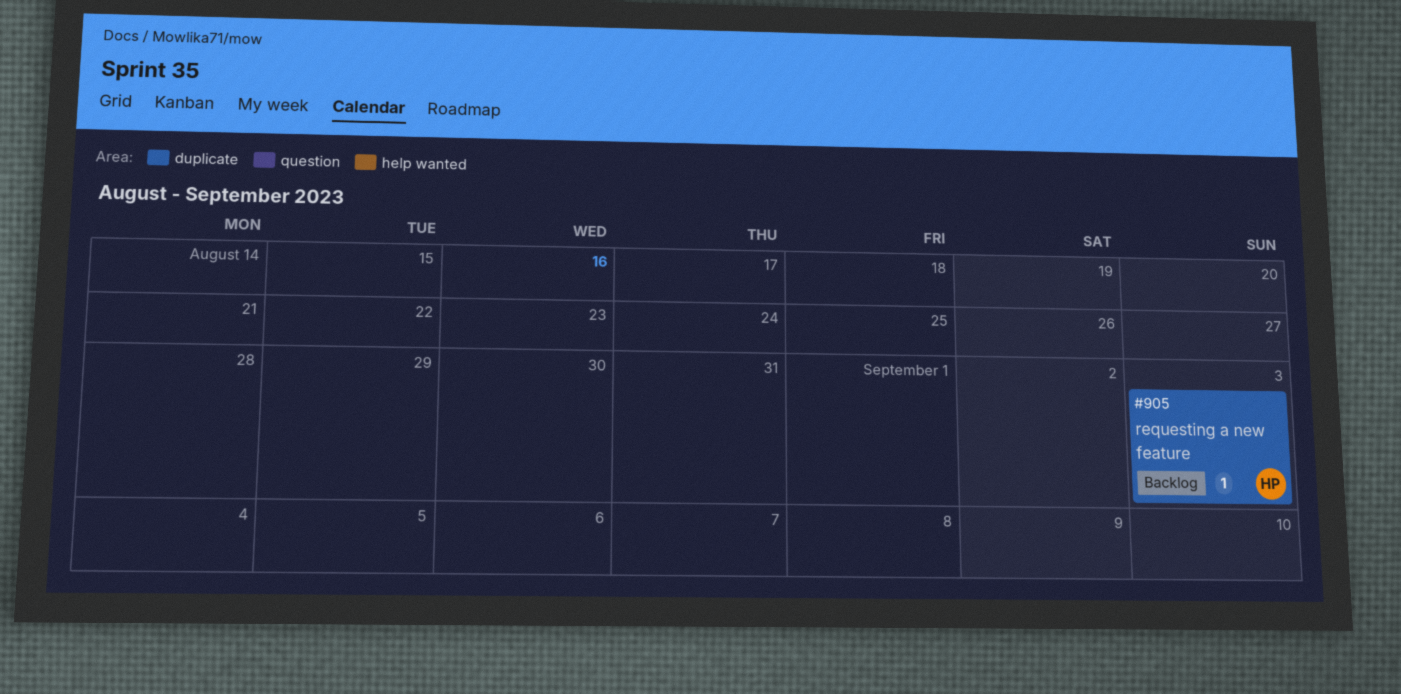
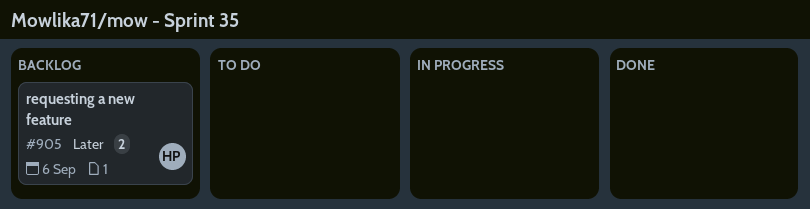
#905, estimate: 1 -> 2
#905, due: Sep 3 -> Sep 6

